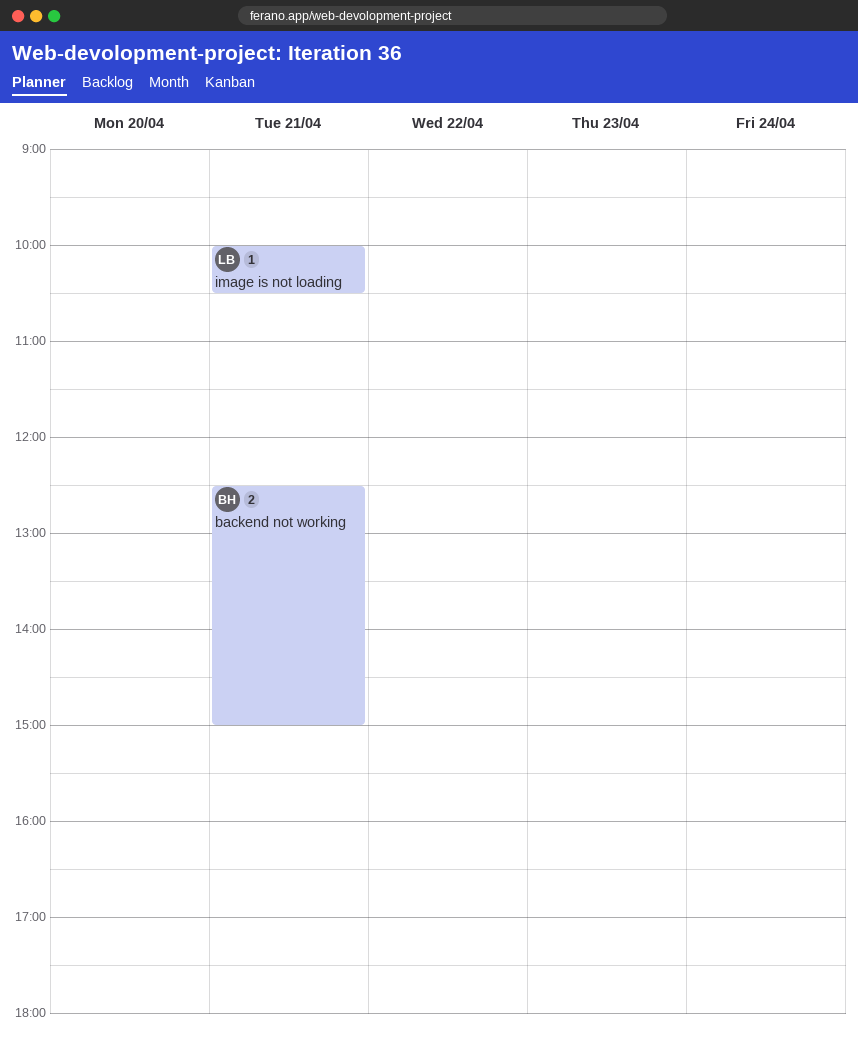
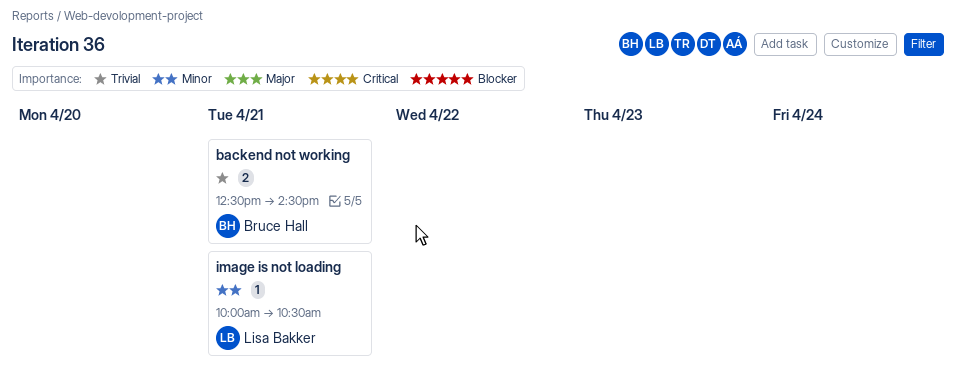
backend not working, ends: 15:00 -> 14:30

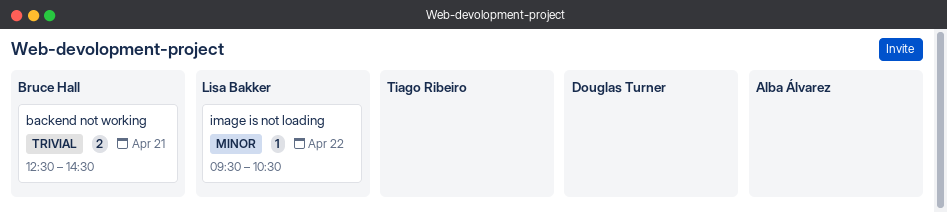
image is not loading, day: Apr 21 -> Apr 22
image is not loading, begins: 10:00 -> 09:30

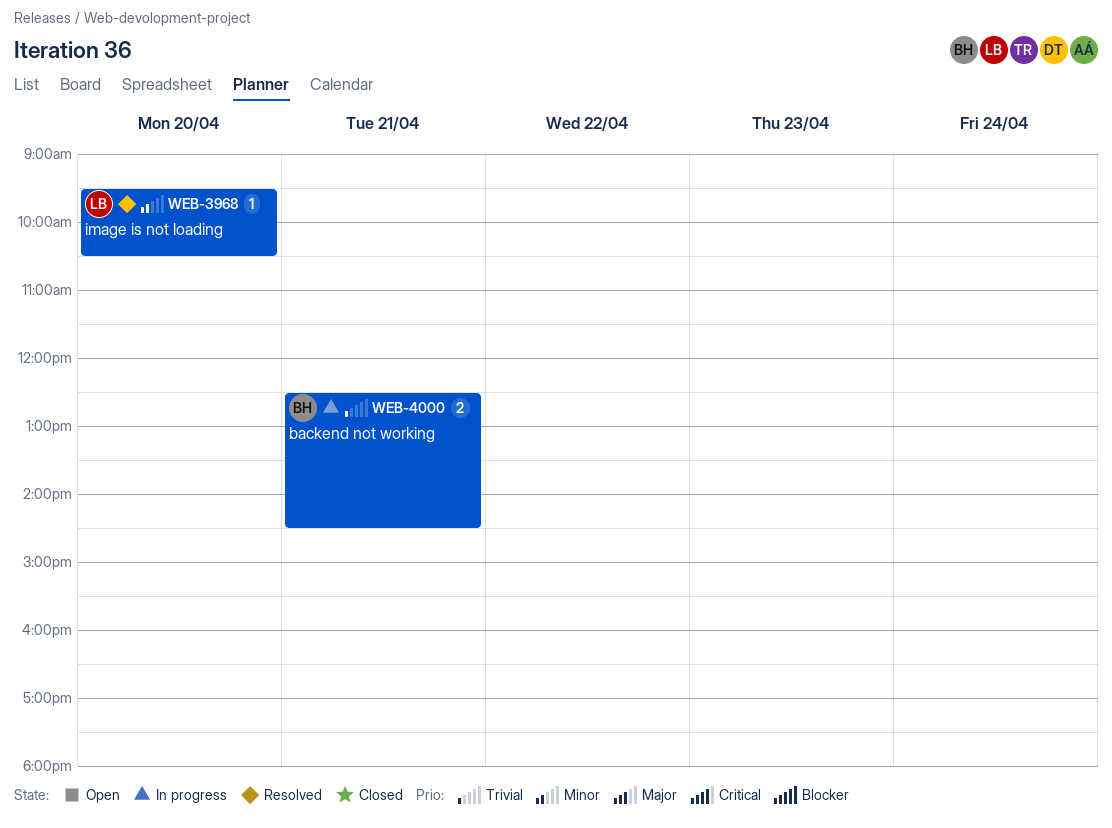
image is not loading, day: Apr 22 -> Apr 20

